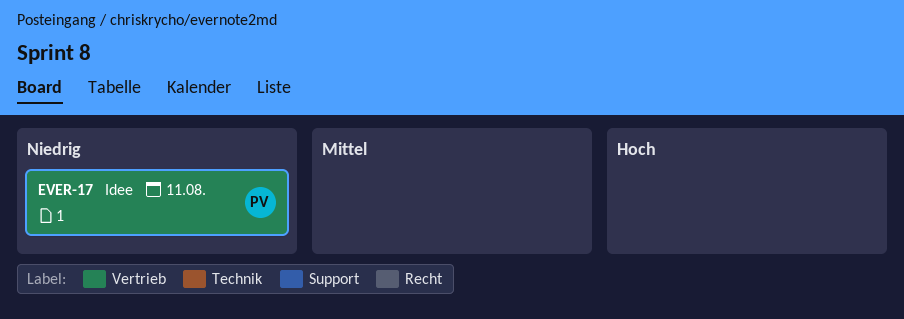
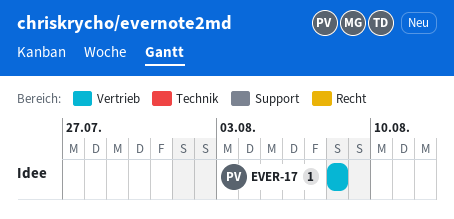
EVER-17, due: Aug 11 -> Aug 8

